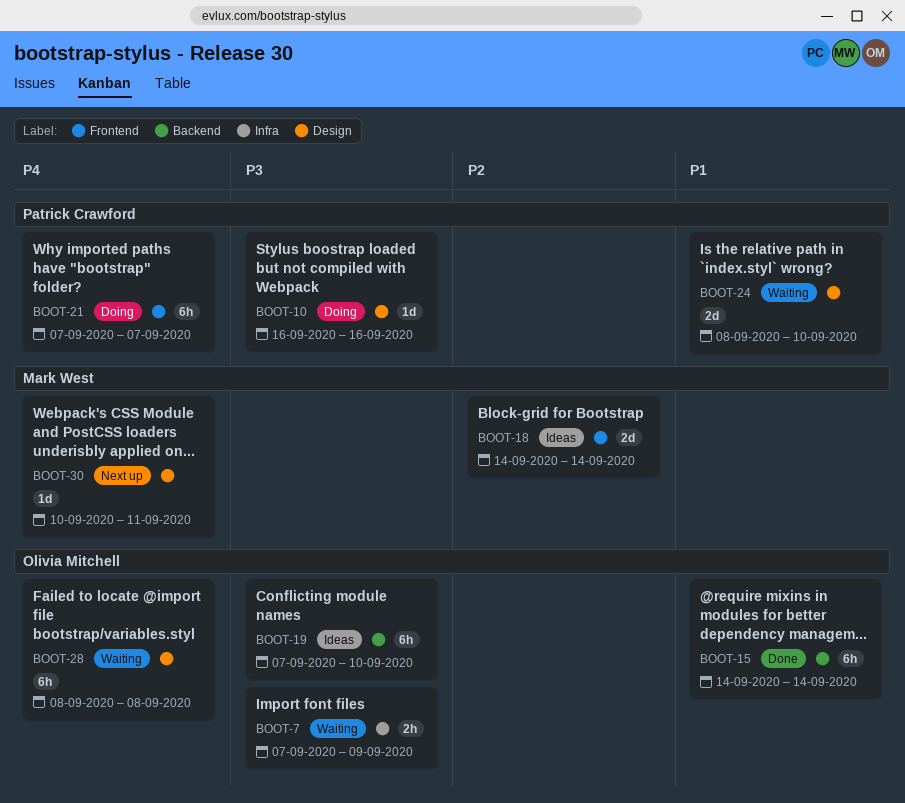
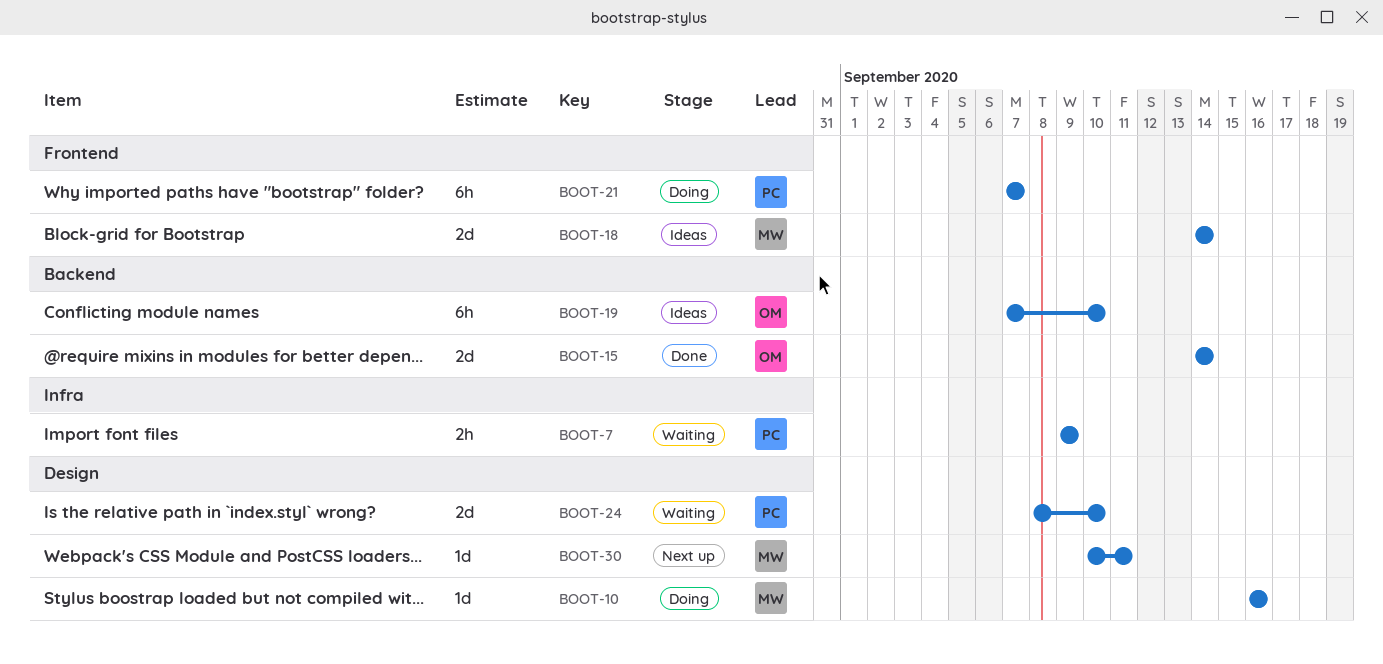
BOOT-7, owner: Olivia Mitchell -> Patrick Crawford
BOOT-7, start: Sep 7 -> Sep 9
BOOT-10, owner: Patrick Crawford -> Mark West
BOOT-15, estimate: 6h -> 2d
BOOT-28: present -> none

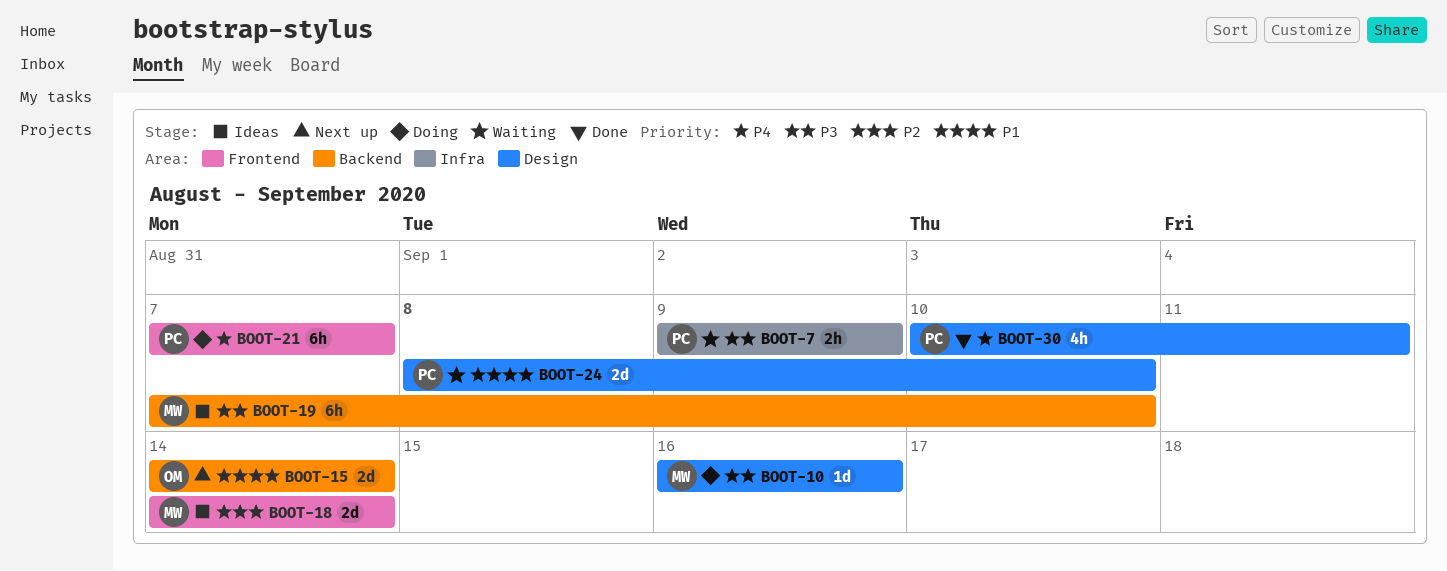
BOOT-15, status: Done -> Next up
BOOT-19, owner: OM -> MW
BOOT-30, status: Next up -> Done
BOOT-30, owner: MW -> PC
BOOT-30, estimate: 1d -> 4h

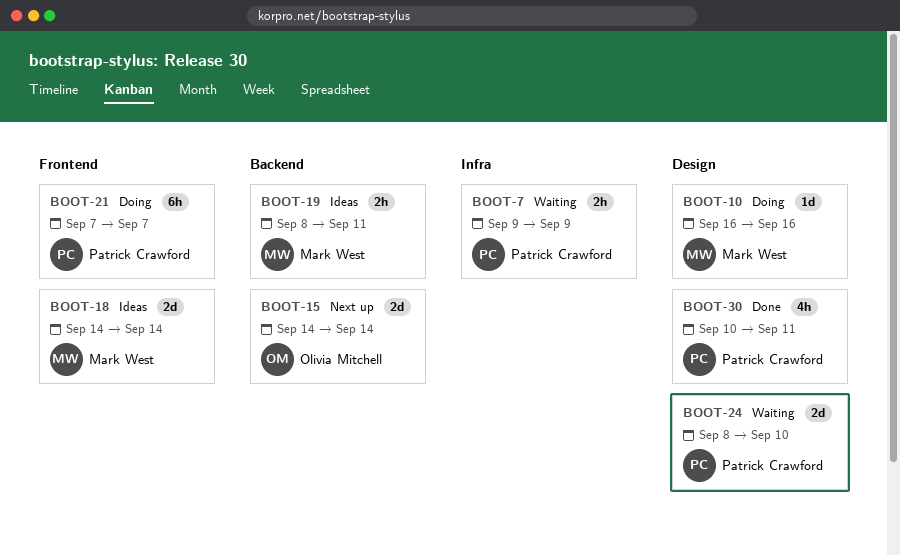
BOOT-19, estimate: 6h -> 2h
BOOT-19, start: Sep 7 -> Sep 8
BOOT-19, due: Sep 10 -> Sep 11

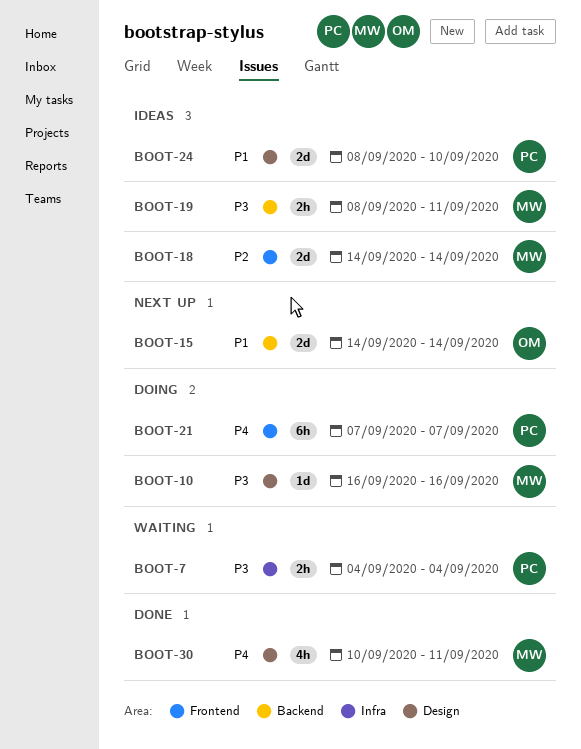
BOOT-7, start: Sep 9 -> Sep 4
BOOT-7, due: Sep 9 -> Sep 4
BOOT-24, status: Waiting -> Ideas
BOOT-30, owner: Patrick Crawford -> Mark West

